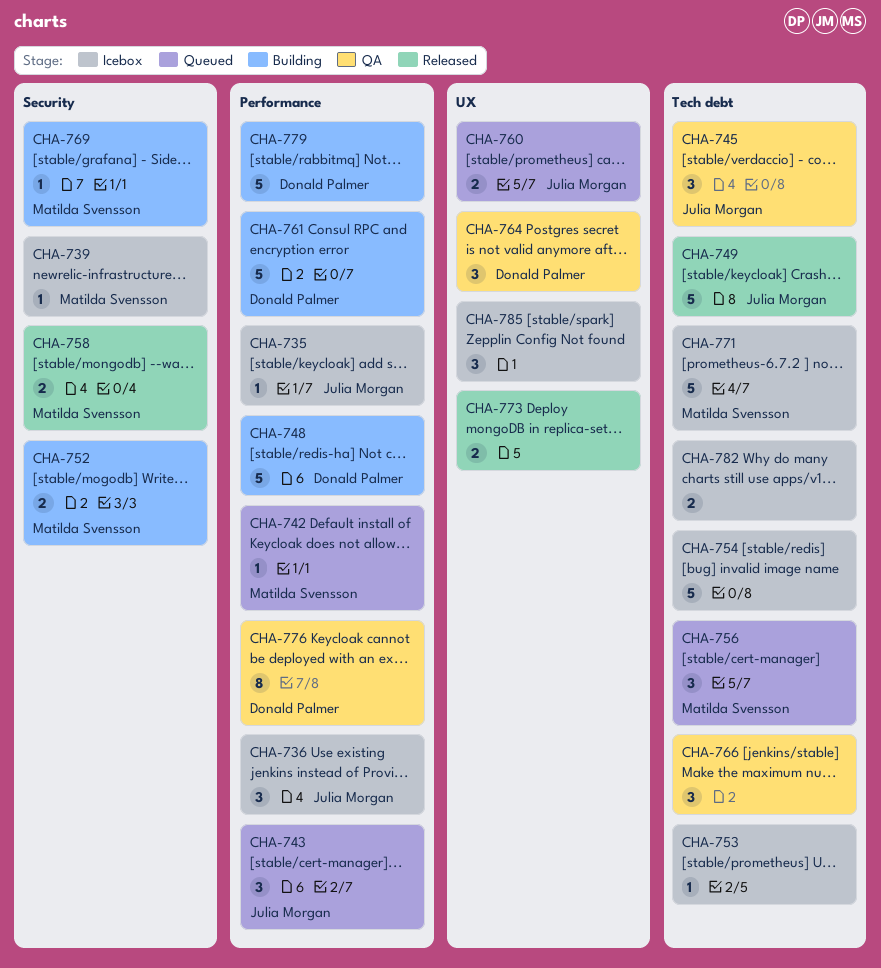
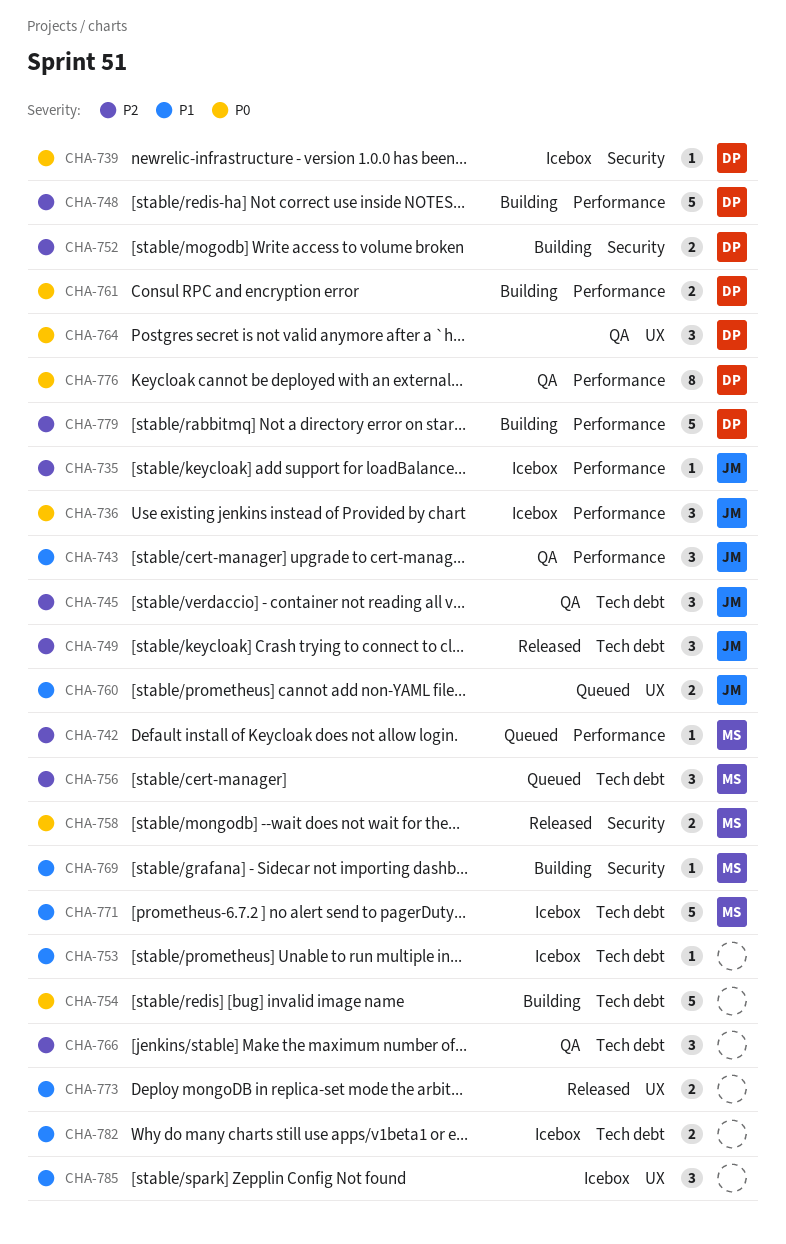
CHA-739, owner: Matilda Svensson -> Donald Palmer
CHA-743, status: Queued -> QA
CHA-749, estimate: 5 -> 3
CHA-752, owner: Matilda Svensson -> Donald Palmer
CHA-754, status: Icebox -> Building
CHA-761, estimate: 5 -> 2

